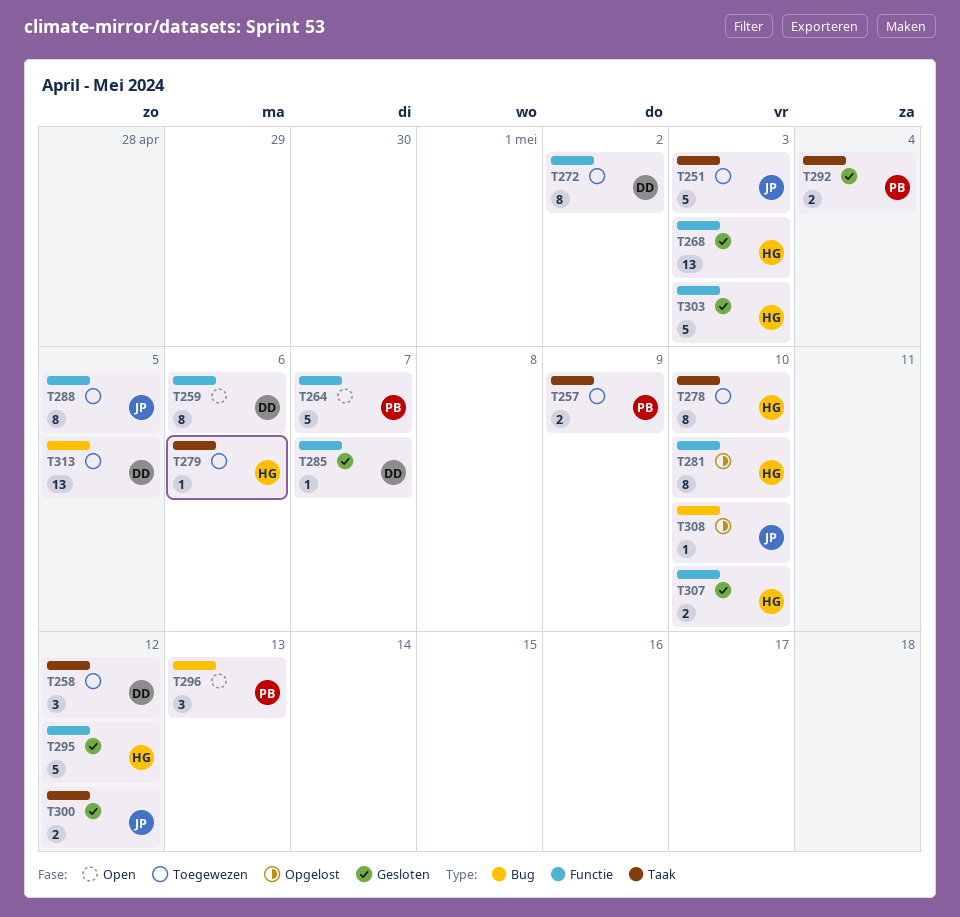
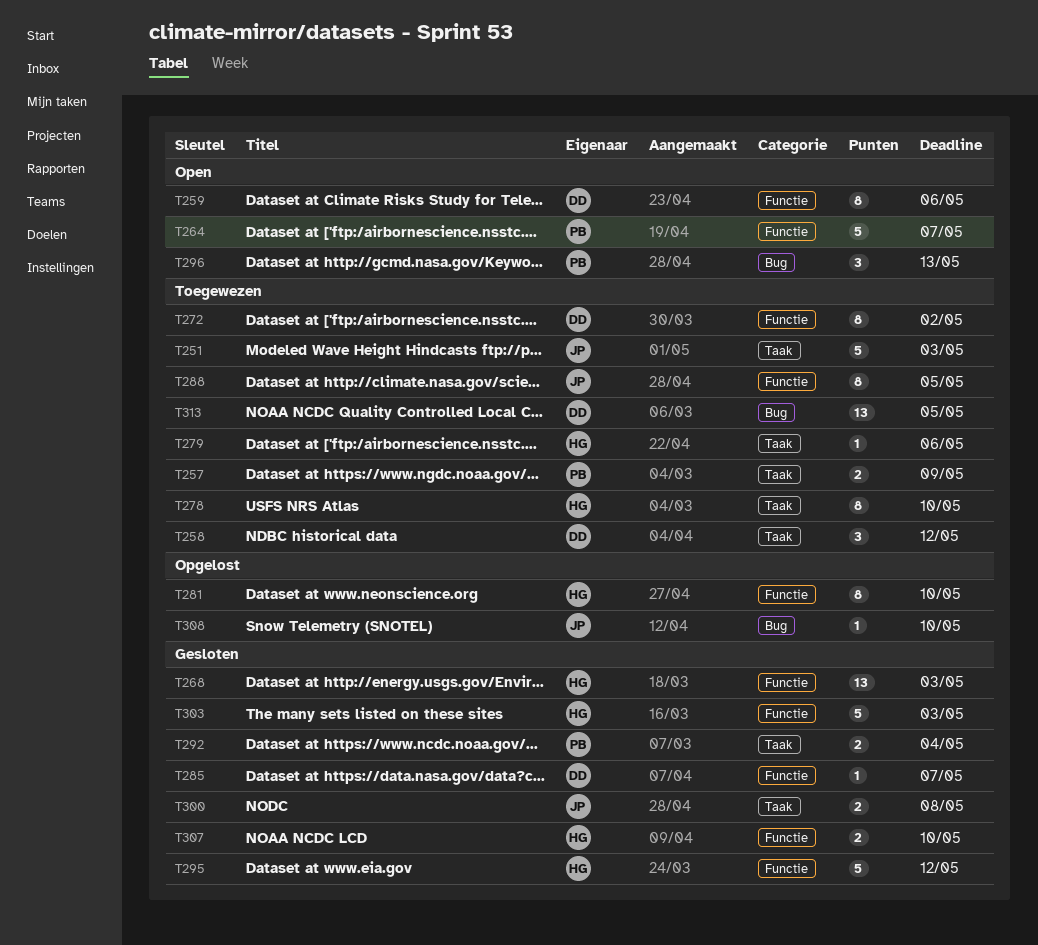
T300, due: May 12 -> May 8

